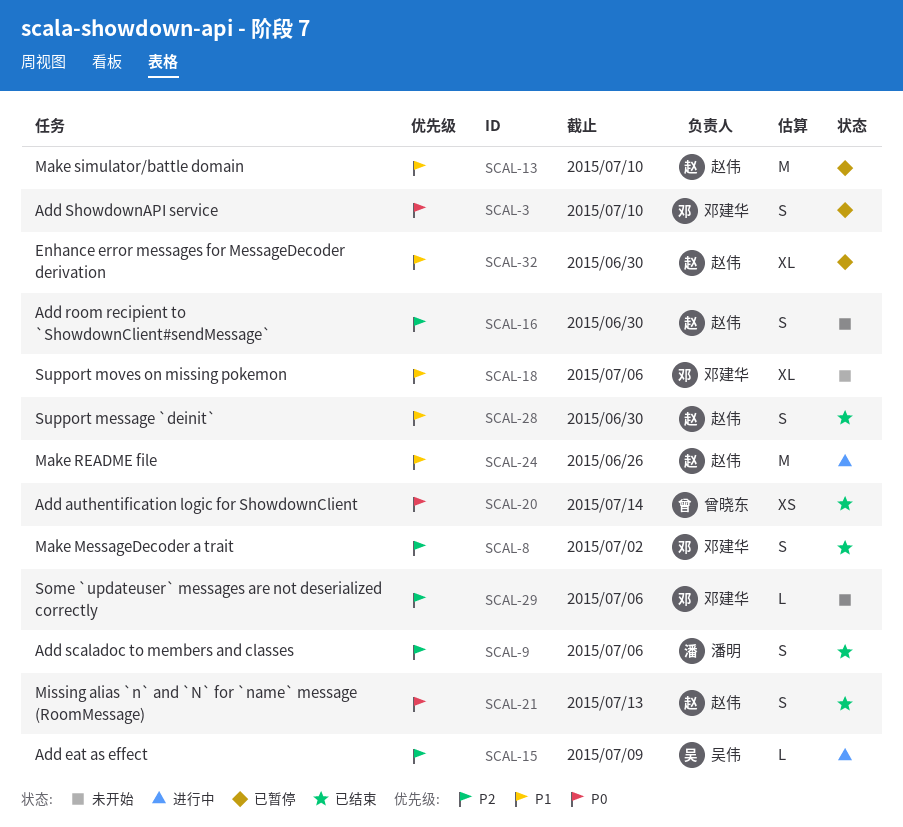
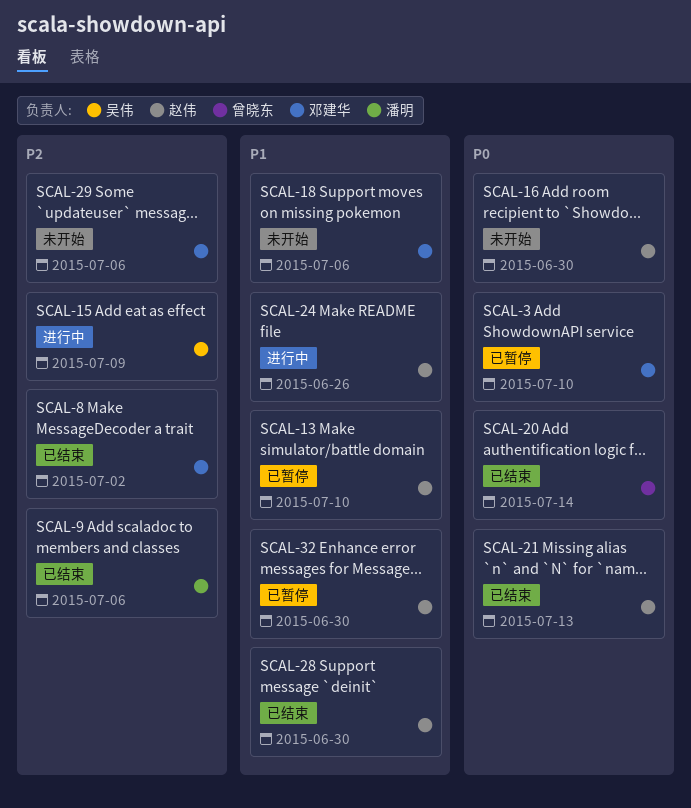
SCAL-16, priority: P2 -> P0

